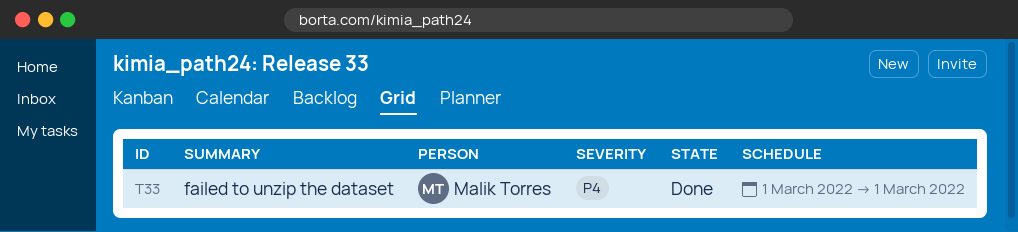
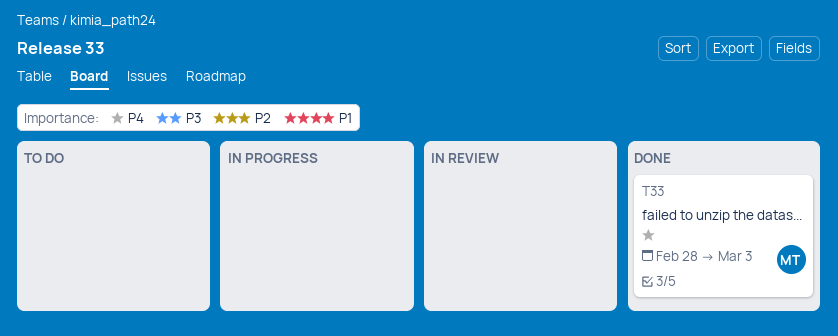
T33, start: Mar 1 -> Feb 28
T33, due: Mar 1 -> Mar 3

